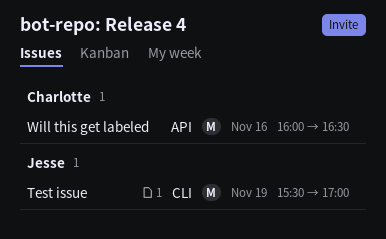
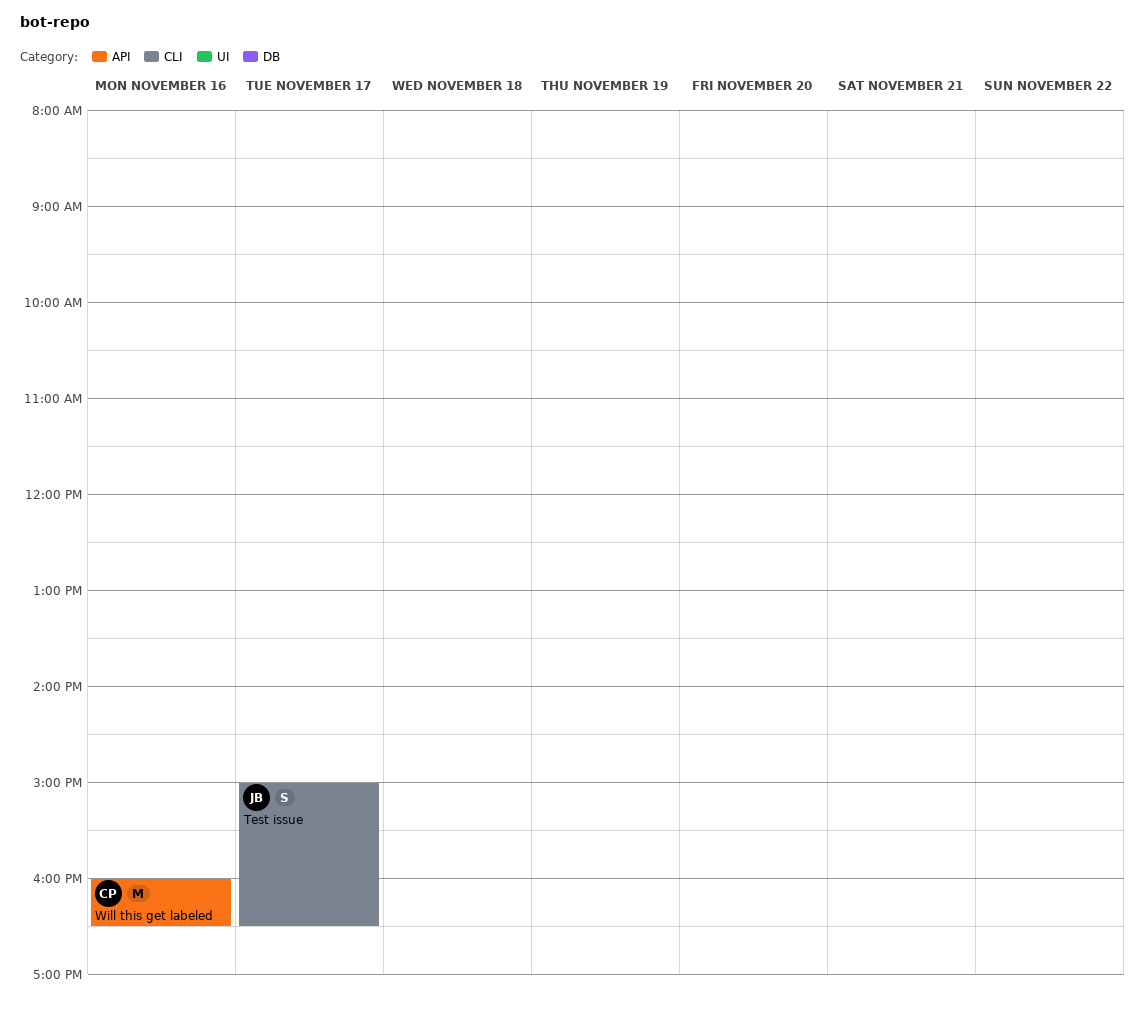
Test issue, estimate: M -> S
Test issue, day: Nov 19 -> Nov 17
Test issue, begins: 15:30 -> 15:00
Test issue, ends: 17:00 -> 16:30

